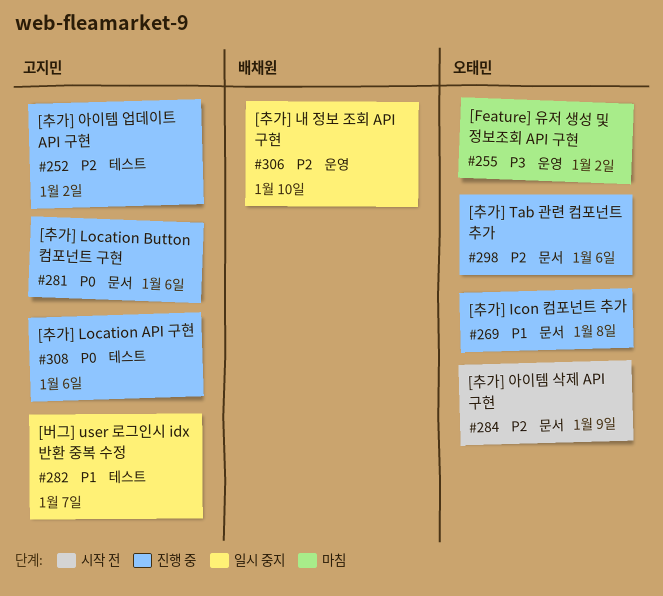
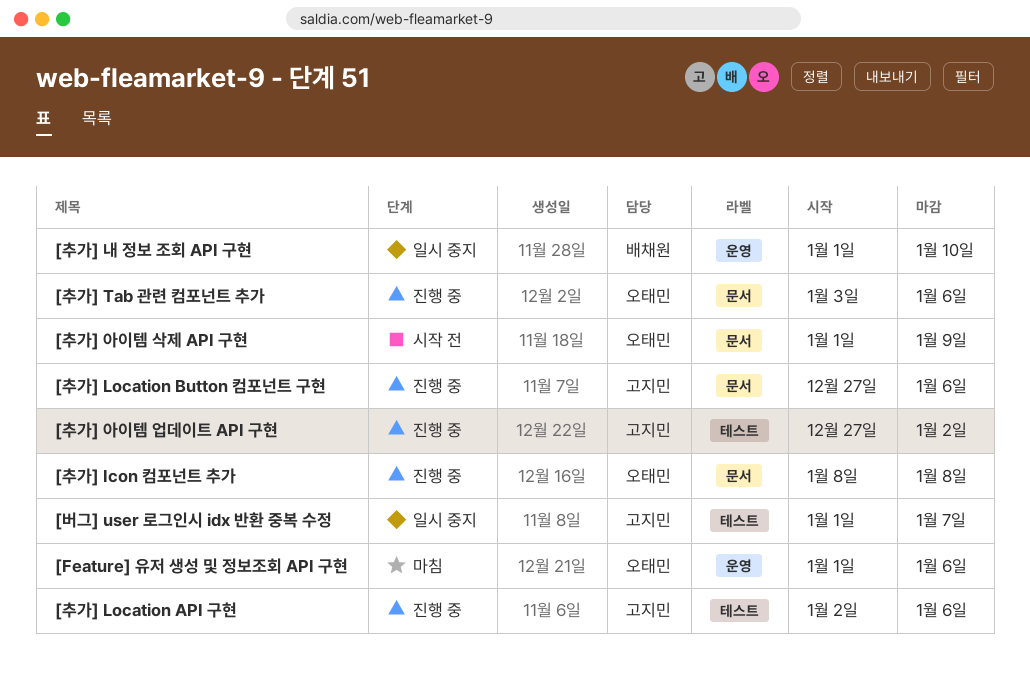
[Feature] 유저 생성 및 정보조회 API 구현, due: Jan 2 -> Jan 6

